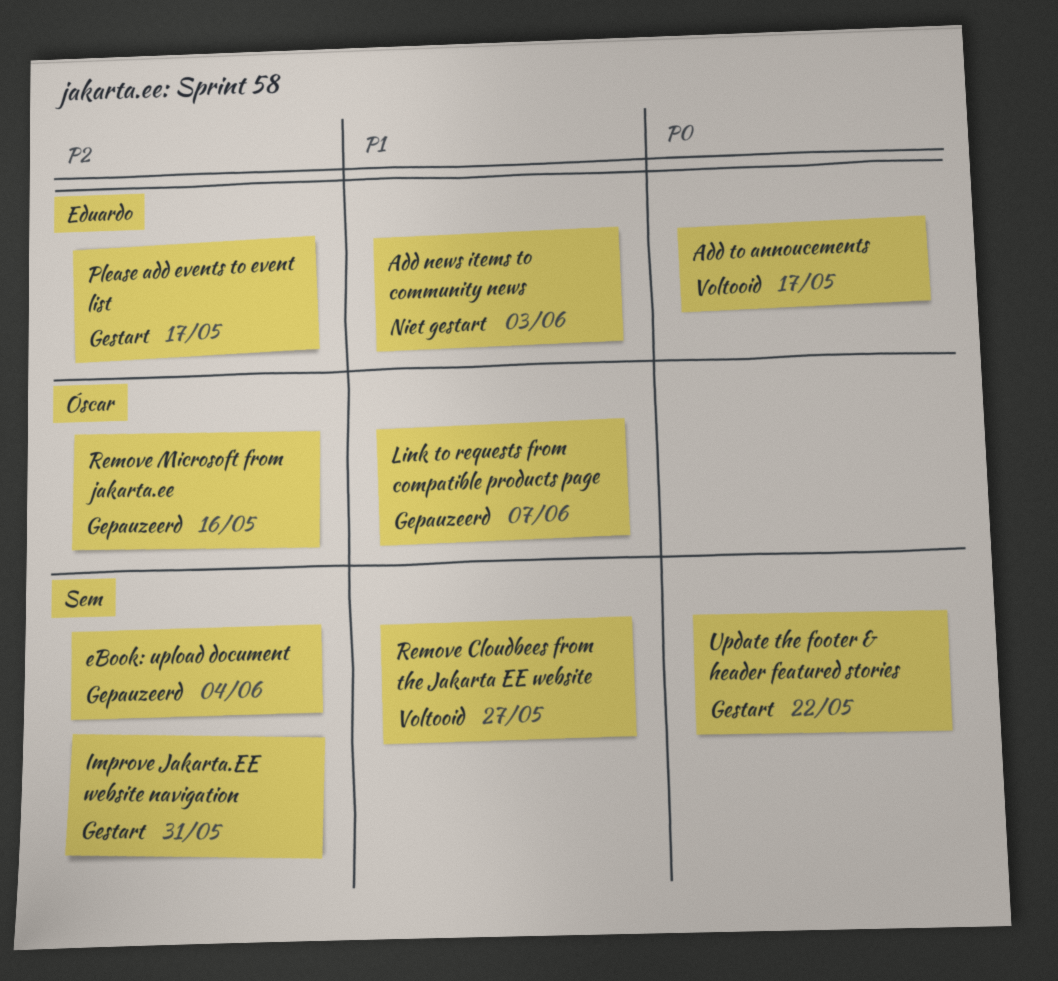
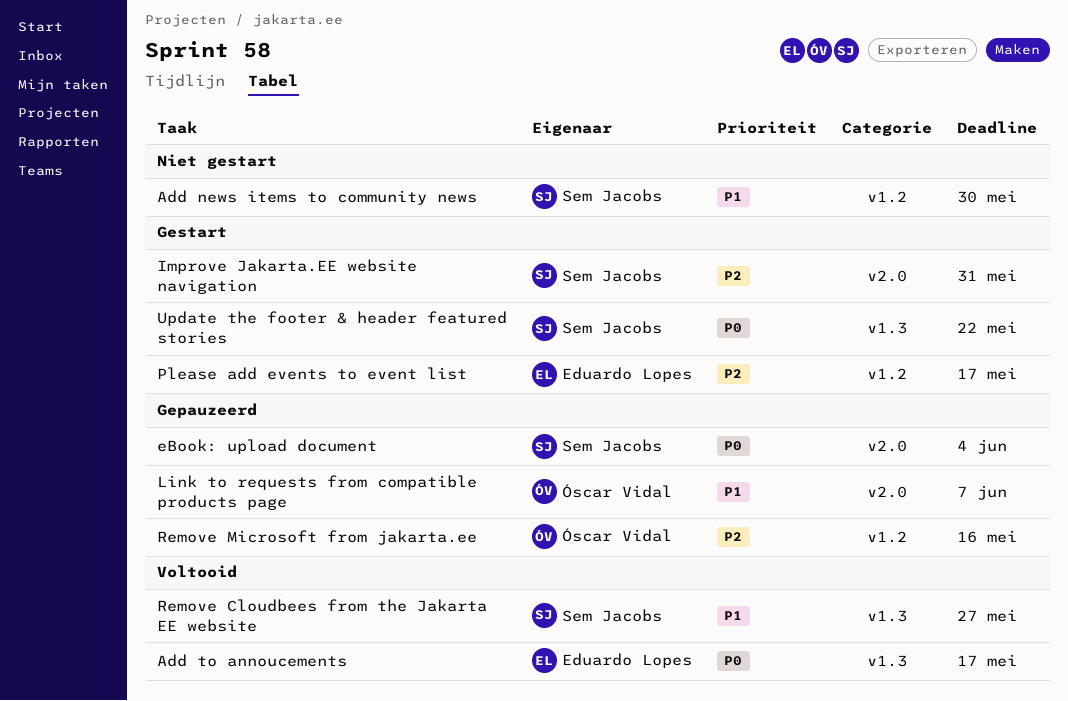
Add news items to community news, owner: Eduardo Lopes -> Sem Jacobs
Add news items to community news, due: Jun 3 -> May 30
eBook: upload document, priority: P2 -> P0

